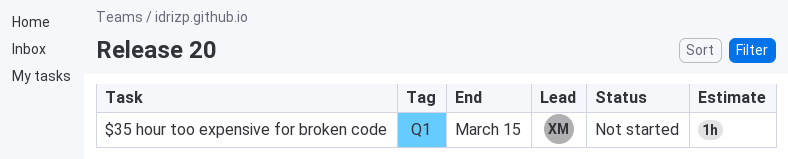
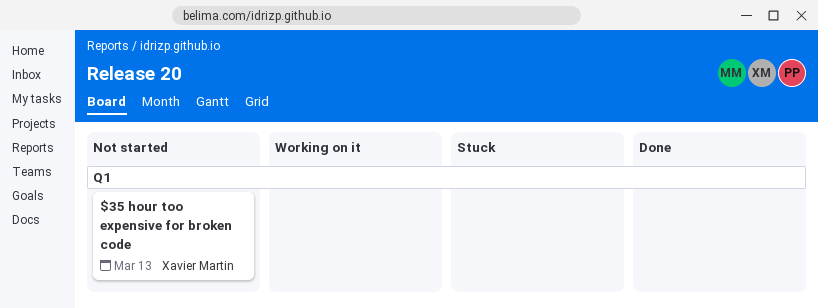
$35 hour too expensive for broken code, due: Mar 15 -> Mar 13

